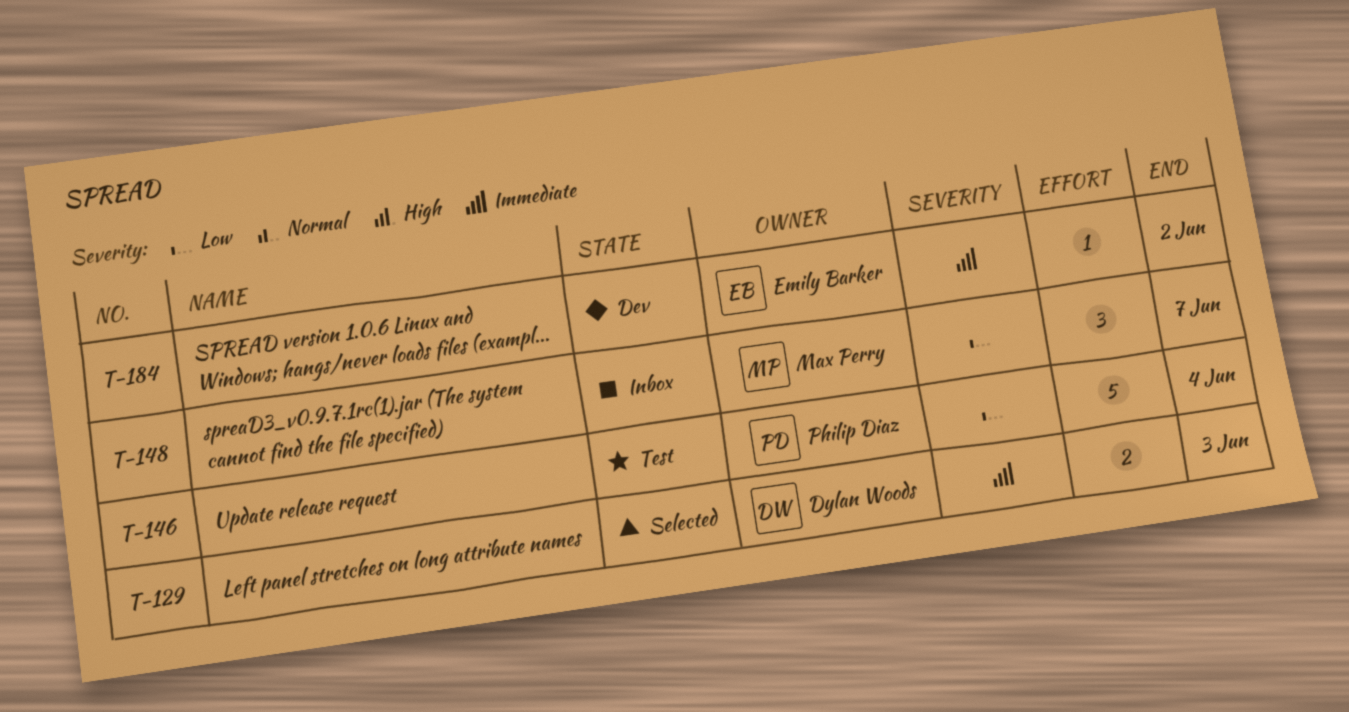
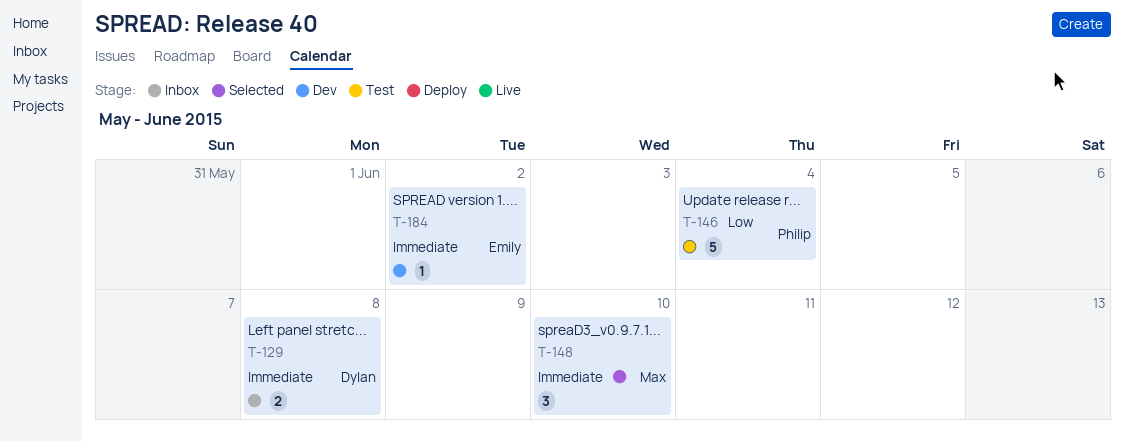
T-129, status: Selected -> Inbox
T-129, due: Jun 3 -> Jun 8
T-148, status: Inbox -> Selected
T-148, priority: Low -> Immediate
T-148, due: Jun 7 -> Jun 10

